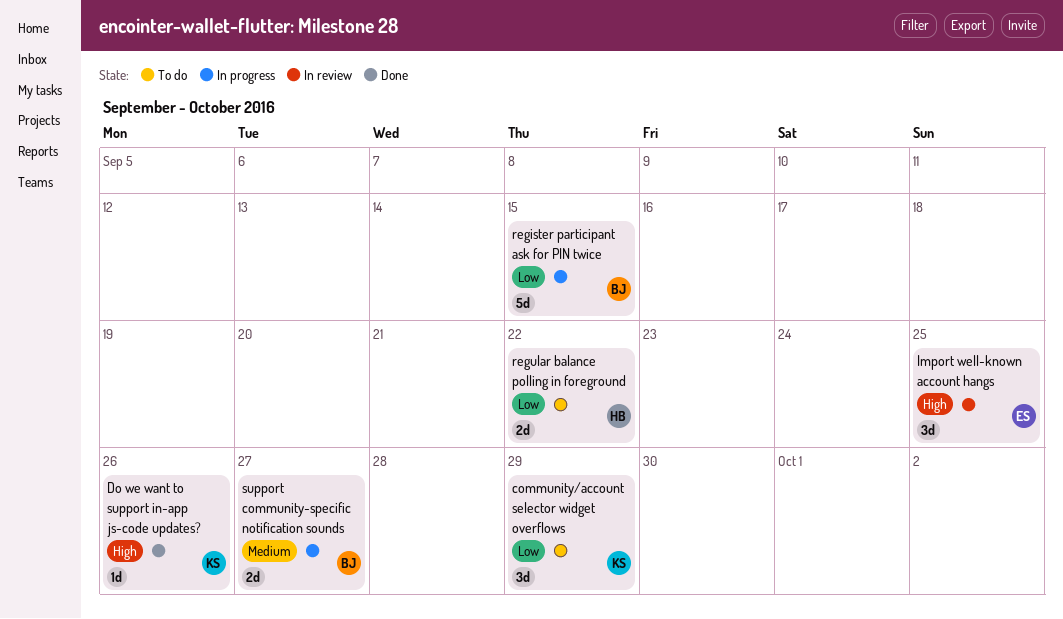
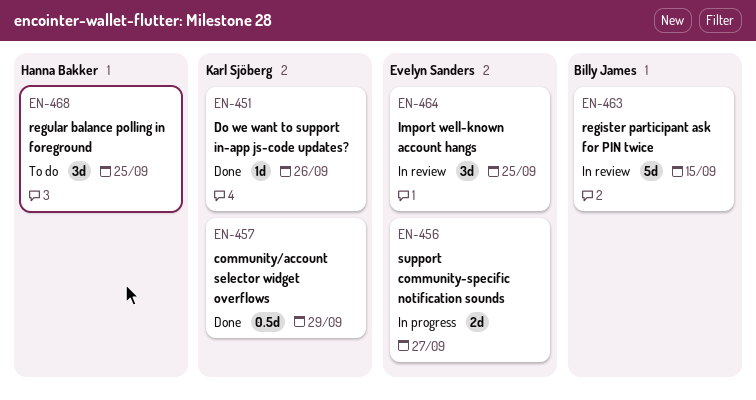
community/account selector widget overflows, status: To do -> Done
community/account selector widget overflows, estimate: 3d -> 0.5d
register participant ask for PIN twice, status: In progress -> In review
regular balance polling in foreground, estimate: 2d -> 3d
regular balance polling in foreground, due: Sep 22 -> Sep 25
support community-specific notification sounds, owner: Billy James -> Evelyn Sanders

